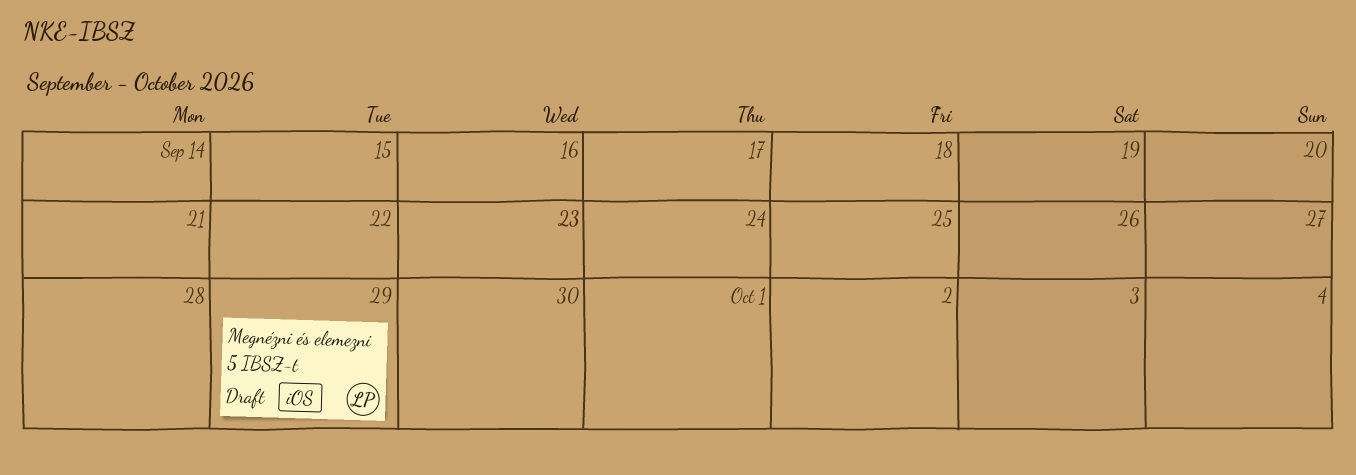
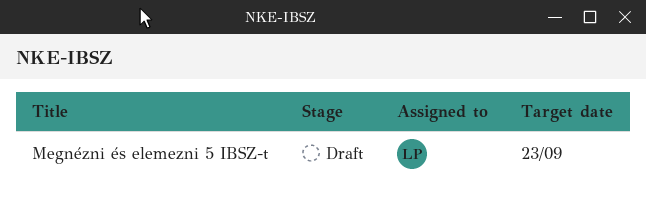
Megnézni és elemezni 5 IBSZ-t, due: Sep 29 -> Sep 23

